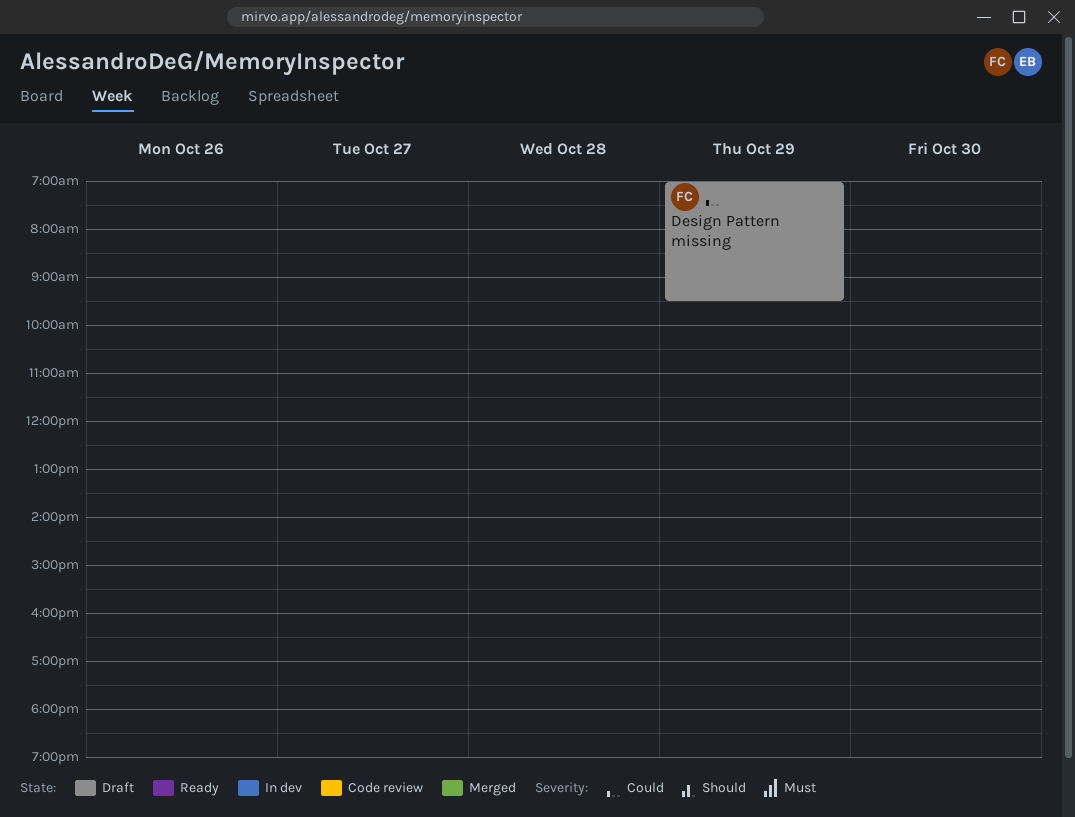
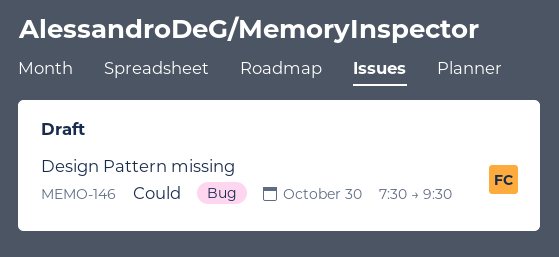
Design Pattern missing, day: Oct 29 -> Oct 30
Design Pattern missing, begins: 07:00 -> 07:30

